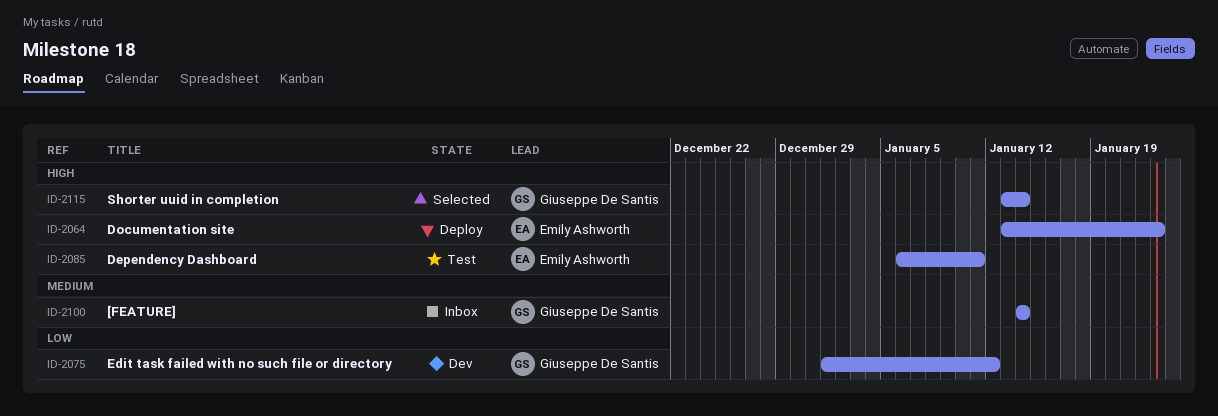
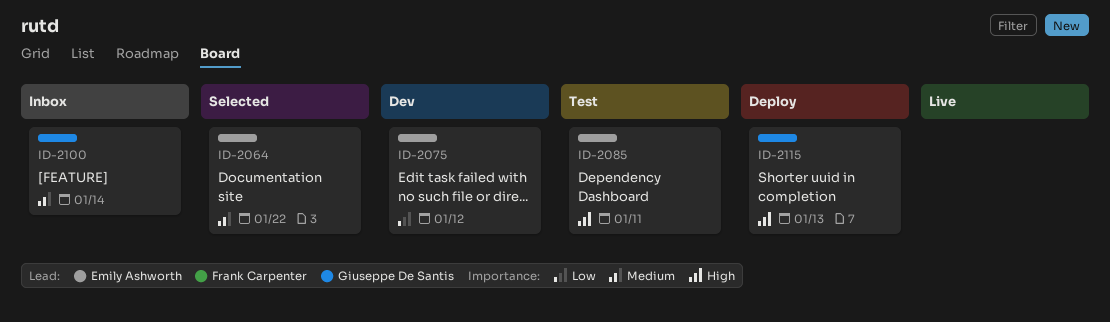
ID-2064, status: Deploy -> Selected
ID-2064, priority: High -> Medium
ID-2064, due: Jan 23 -> Jan 22
ID-2075, owner: Giuseppe De Santis -> Emily Ashworth
ID-2115, status: Selected -> Deploy
ID-2115, due: Jan 14 -> Jan 13

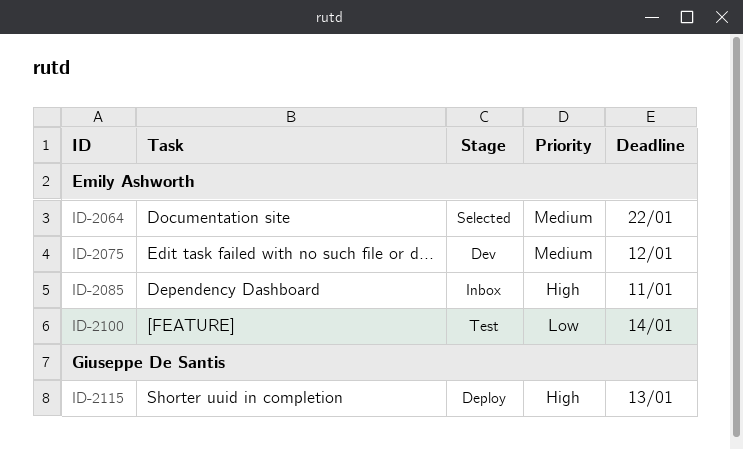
ID-2075, priority: Low -> Medium
ID-2085, status: Test -> Inbox
ID-2100, status: Inbox -> Test
ID-2100, owner: Giuseppe De Santis -> Emily Ashworth
ID-2100, priority: Medium -> Low

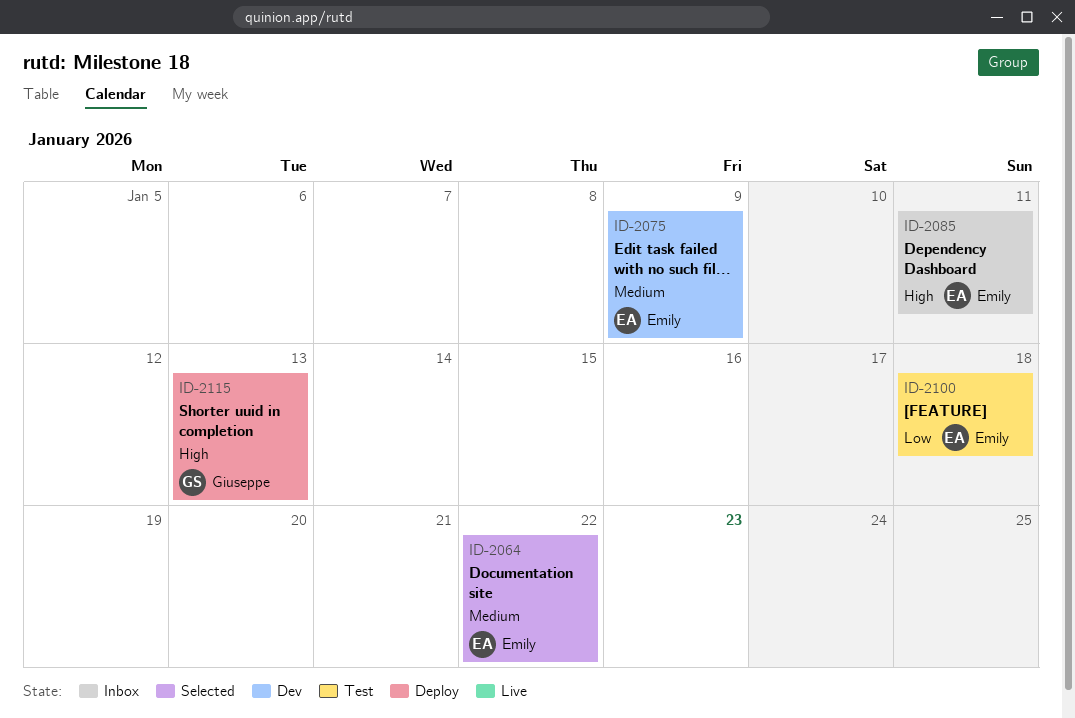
ID-2075, due: Jan 12 -> Jan 9
ID-2100, due: Jan 14 -> Jan 18

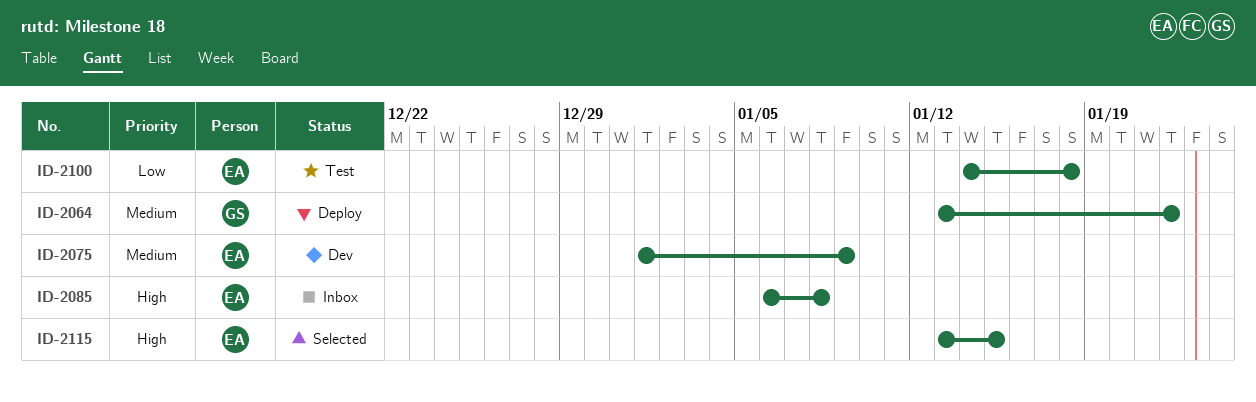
ID-2064, status: Selected -> Deploy
ID-2064, owner: Emily -> Giuseppe
ID-2085, due: Jan 11 -> Jan 8
ID-2115, status: Deploy -> Selected
ID-2115, owner: Giuseppe -> Emily
ID-2115, due: Jan 13 -> Jan 15

